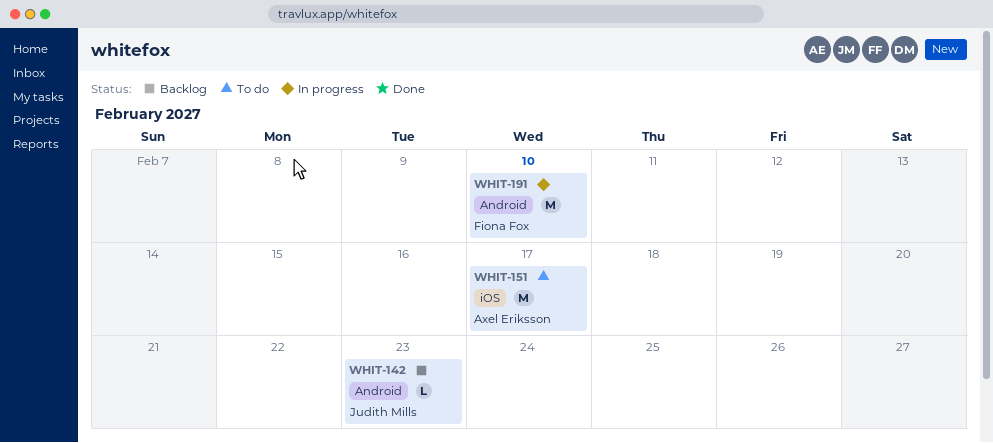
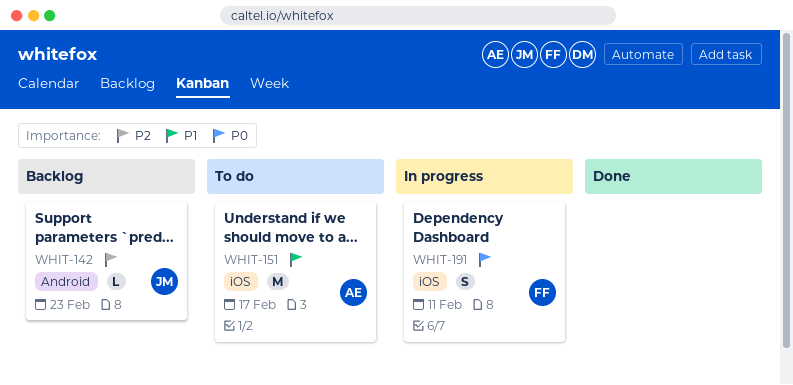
WHIT-191, label: Android -> iOS
WHIT-191, estimate: M -> S
WHIT-191, due: Feb 10 -> Feb 11

